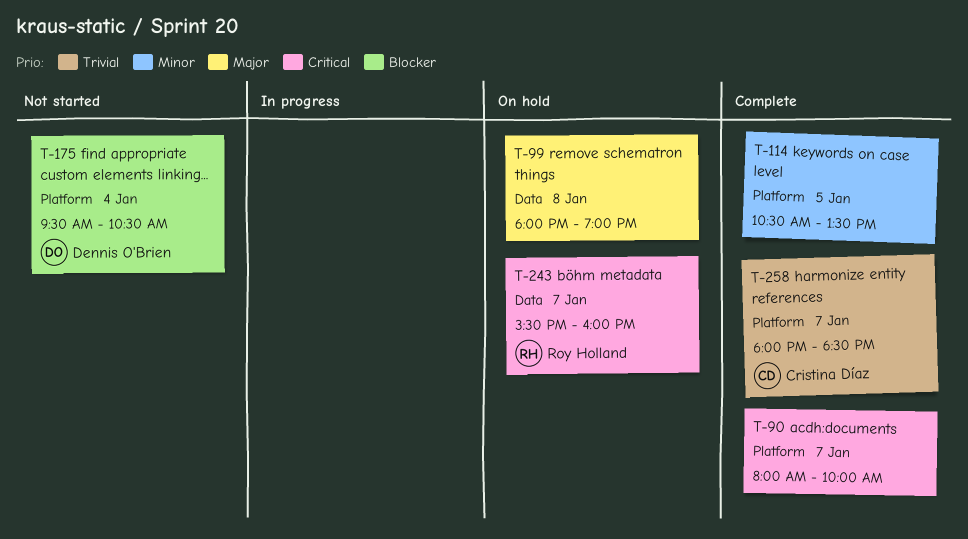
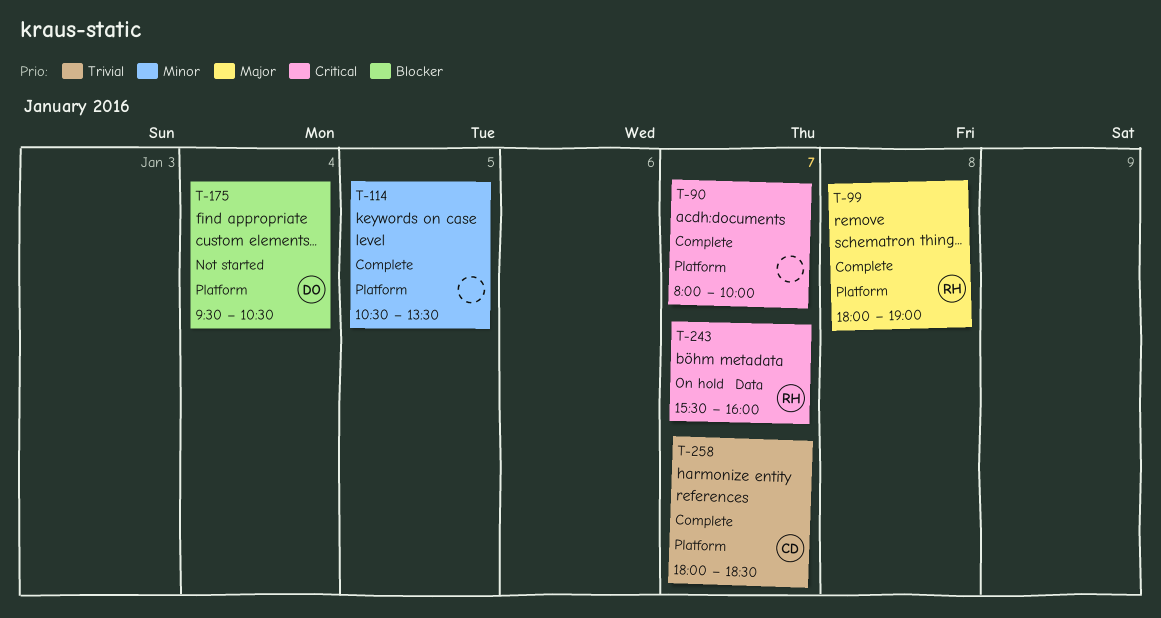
T-99, status: On hold -> Complete
T-99, owner: none -> Roy Holland
T-99, label: Data -> Platform

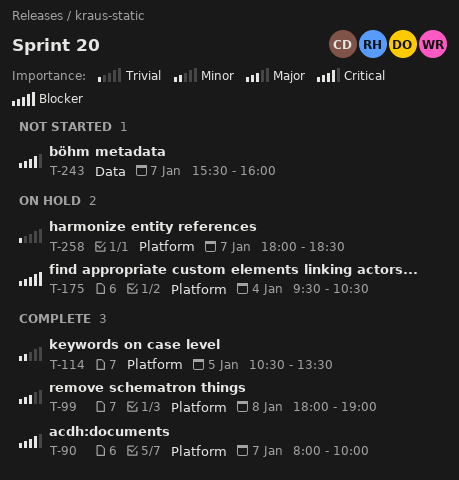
T-175, status: Not started -> On hold
T-243, status: On hold -> Not started
T-258, status: Complete -> On hold

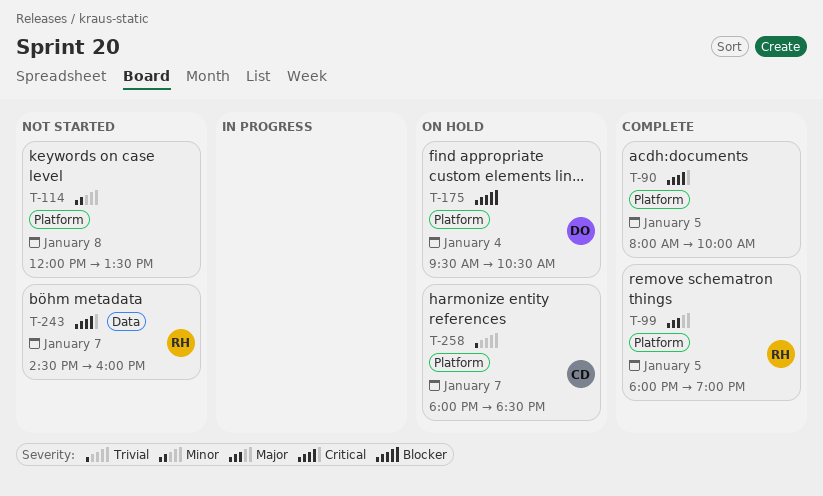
T-90, day: Jan 7 -> Jan 5
T-99, day: Jan 8 -> Jan 5
T-114, status: Complete -> Not started
T-114, day: Jan 5 -> Jan 8
T-114, begins: 10:30 -> 12:00
T-243, begins: 15:30 -> 14:30

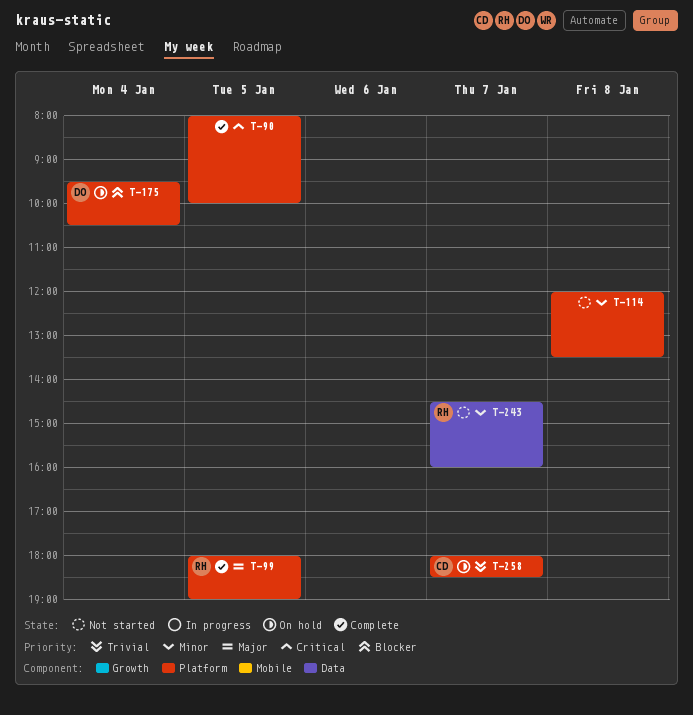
T-243, priority: Critical -> Minor

